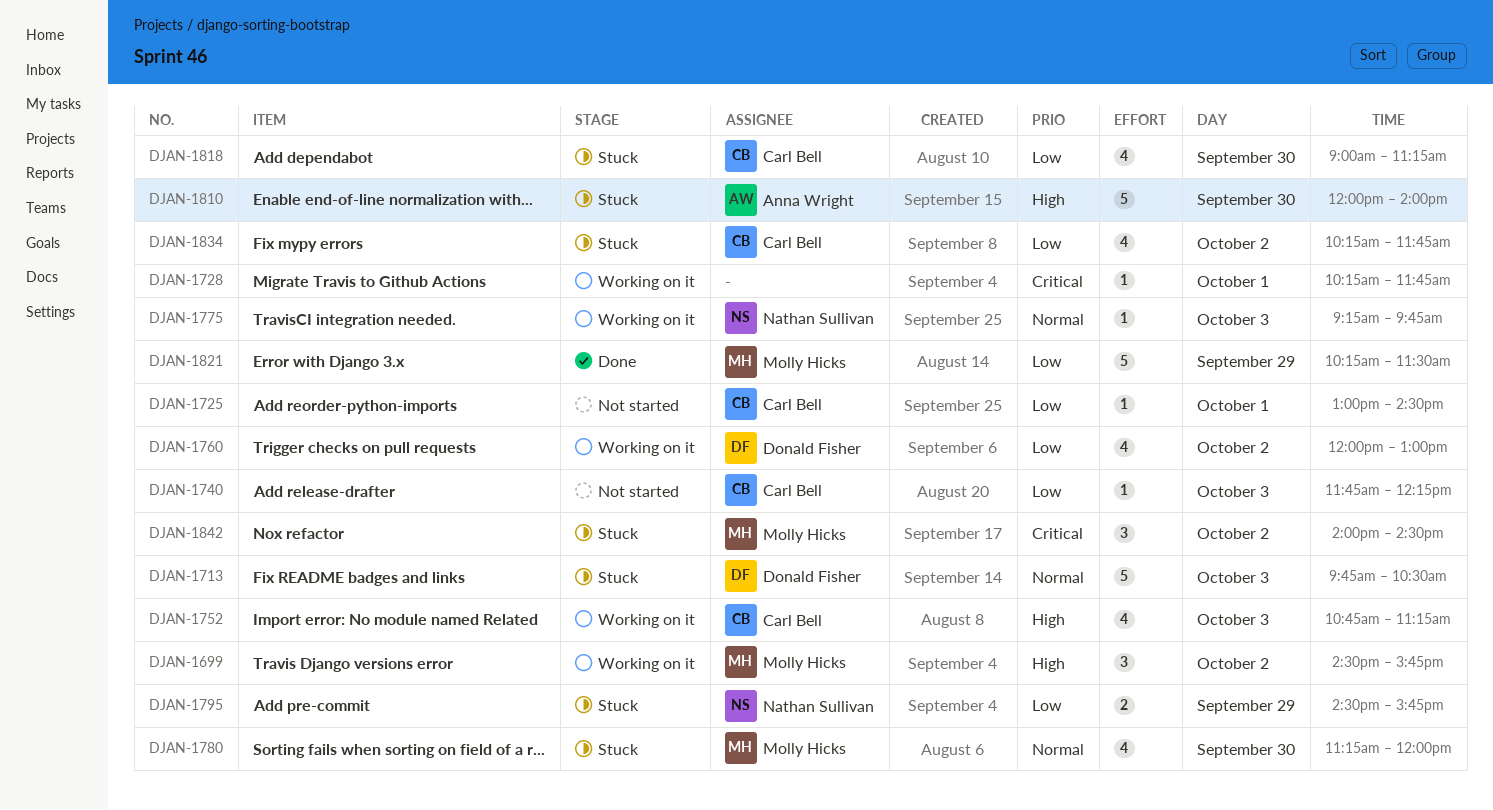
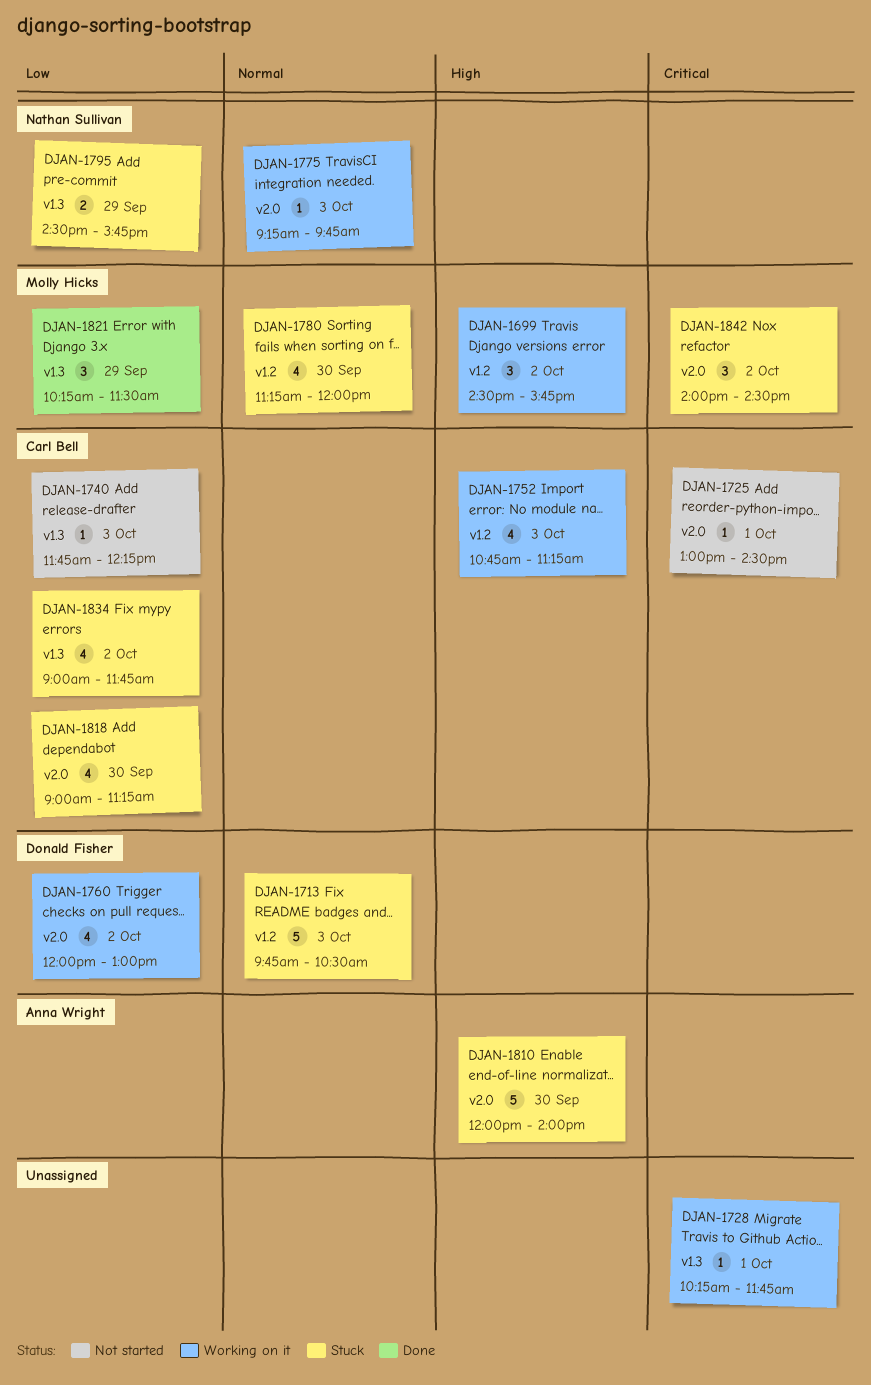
DJAN-1725, priority: Low -> Critical
DJAN-1821, estimate: 5 -> 3
DJAN-1834, begins: 10:15 -> 09:00

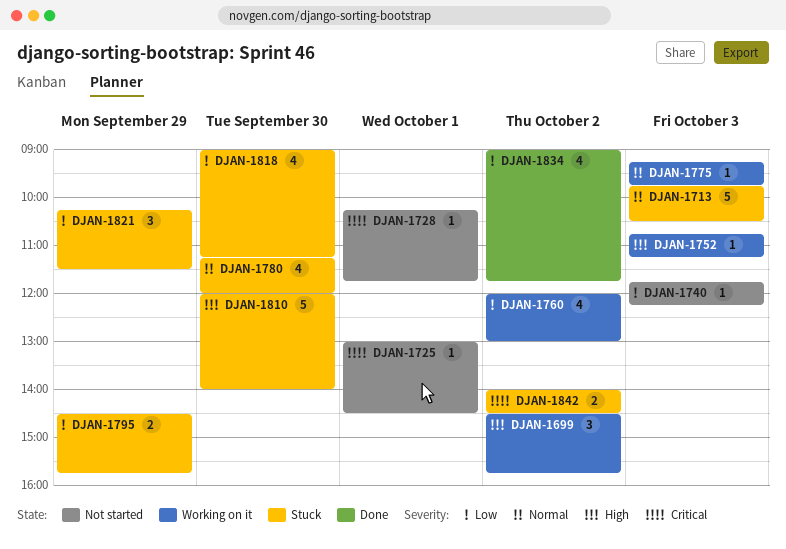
DJAN-1728, status: Working on it -> Not started
DJAN-1752, estimate: 4 -> 1
DJAN-1821, status: Done -> Stuck
DJAN-1834, status: Stuck -> Done
DJAN-1842, estimate: 3 -> 2

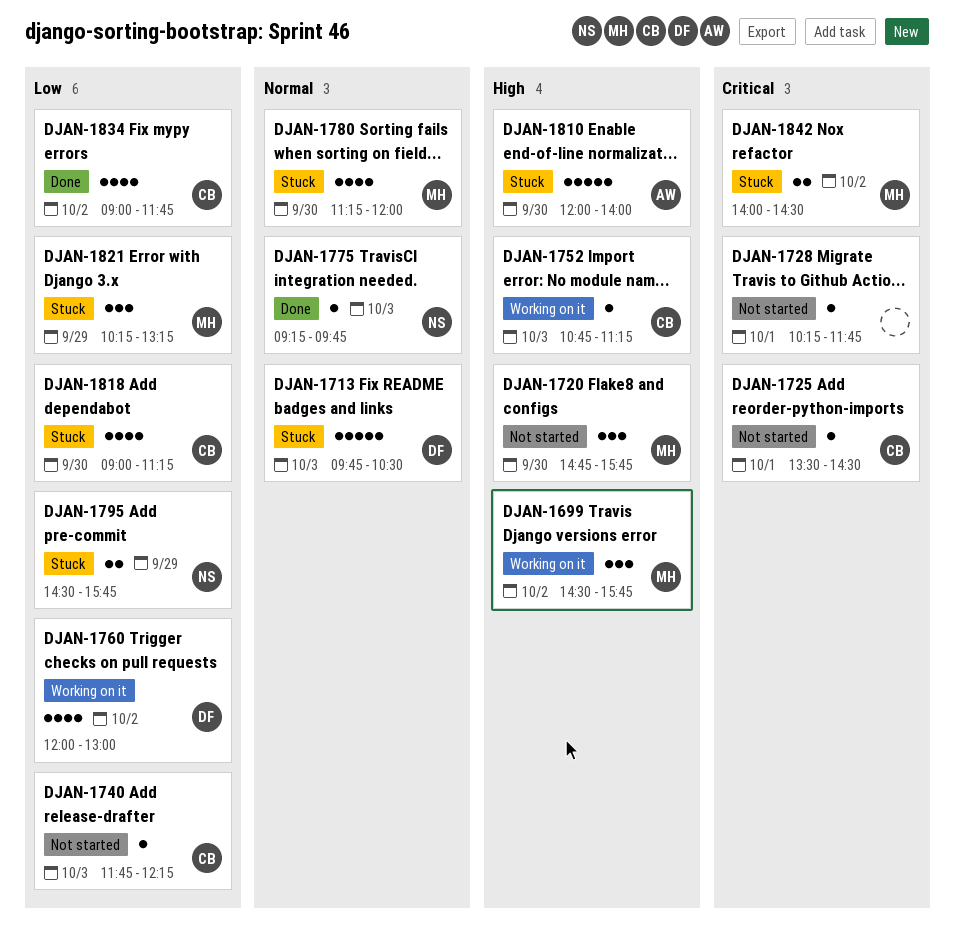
DJAN-1720: none -> present
DJAN-1725, begins: 13:00 -> 13:30
DJAN-1775, status: Working on it -> Done
DJAN-1821, ends: 11:30 -> 13:15

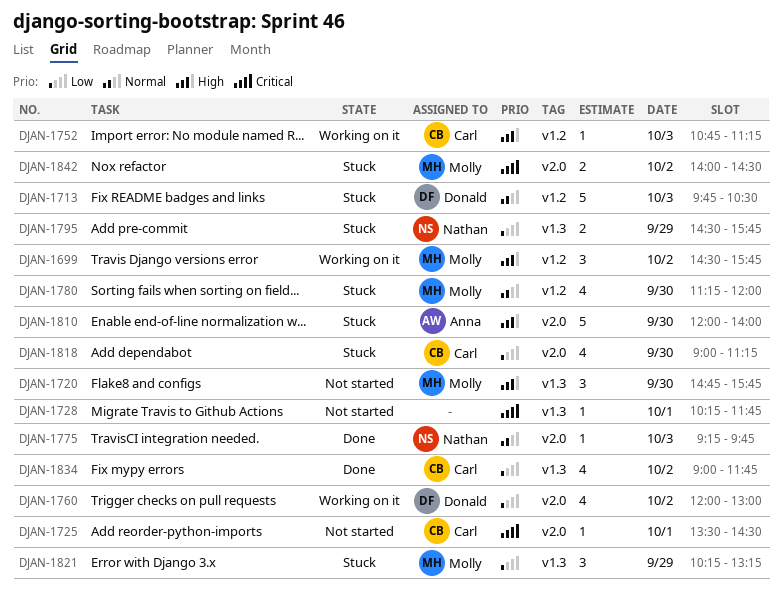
DJAN-1740: present -> none

